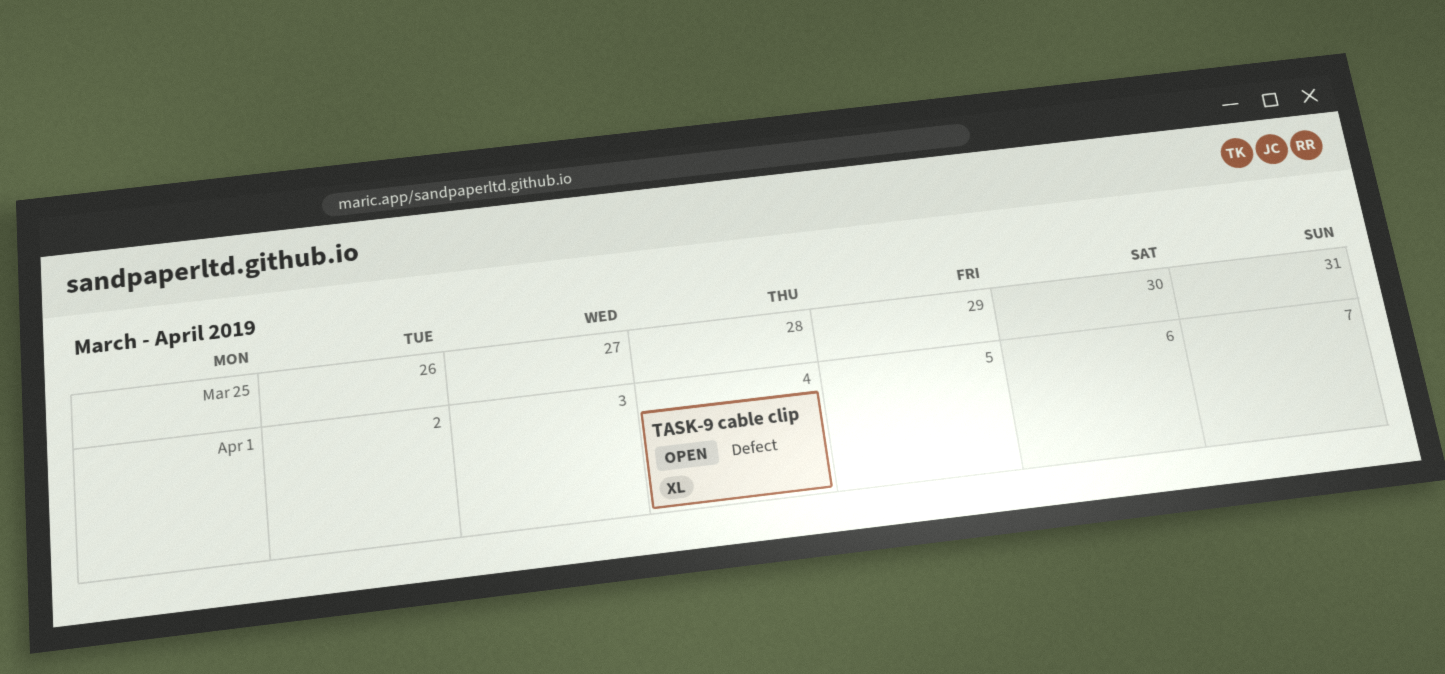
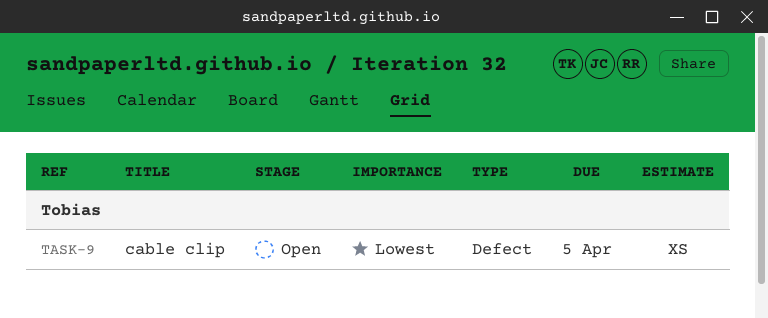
TASK-9, estimate: XL -> XS
TASK-9, due: Apr 4 -> Apr 5

